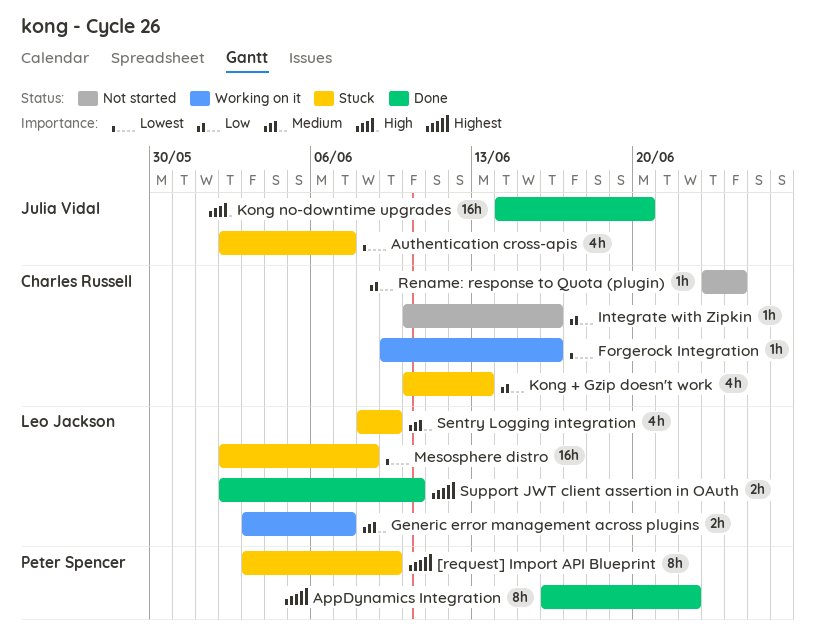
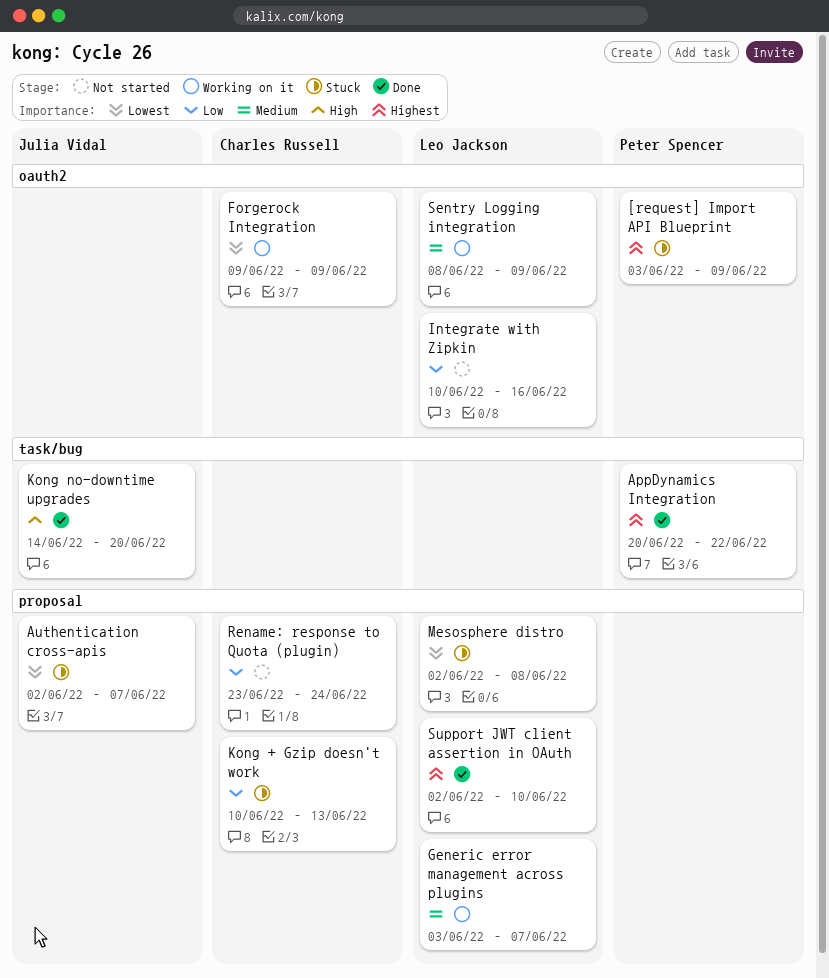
AppDynamics Integration, start: Jun 16 -> Jun 20
Forgerock Integration, due: Jun 16 -> Jun 9
Integrate with Zipkin, owner: Charles Russell -> Leo Jackson
Sentry Logging integration, status: Stuck -> Working on it

